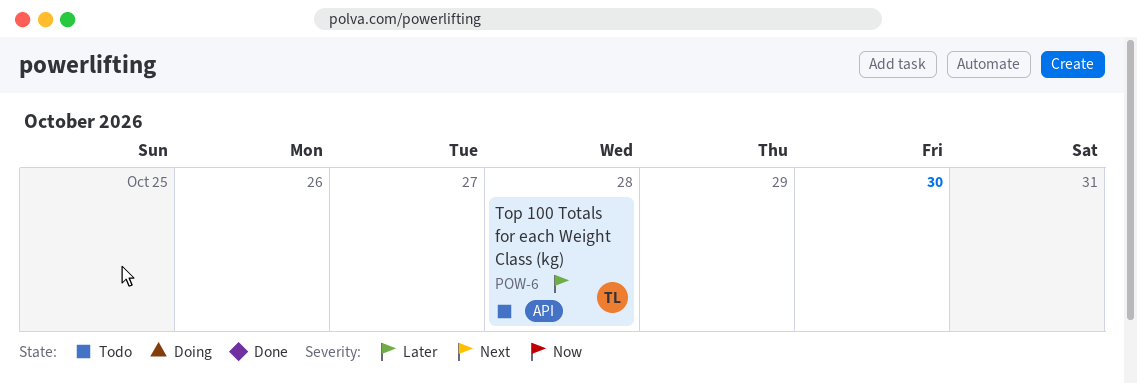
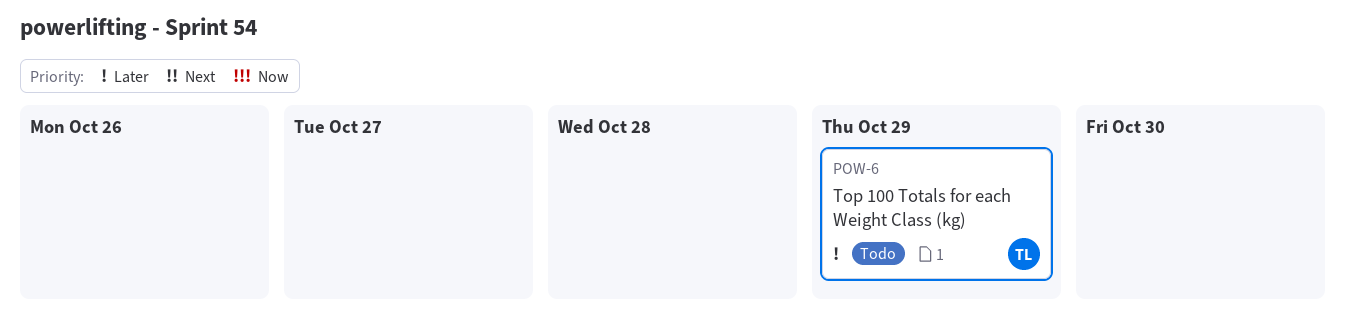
POW-6, due: Oct 28 -> Oct 29

